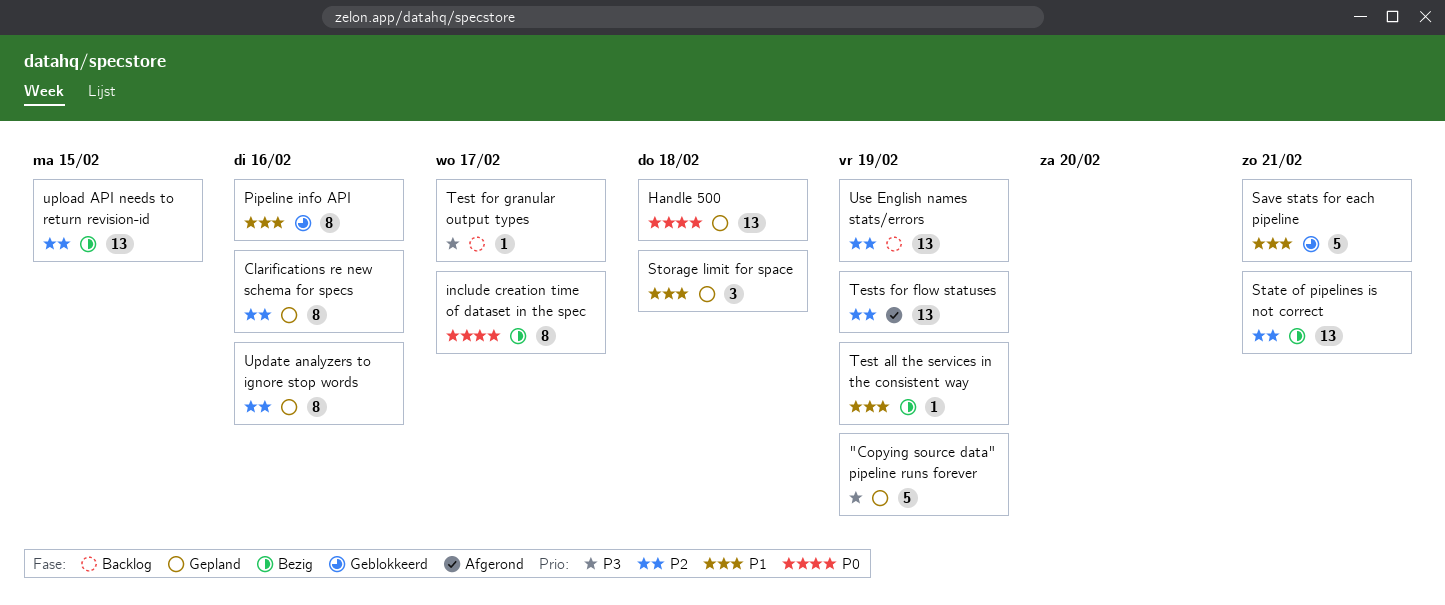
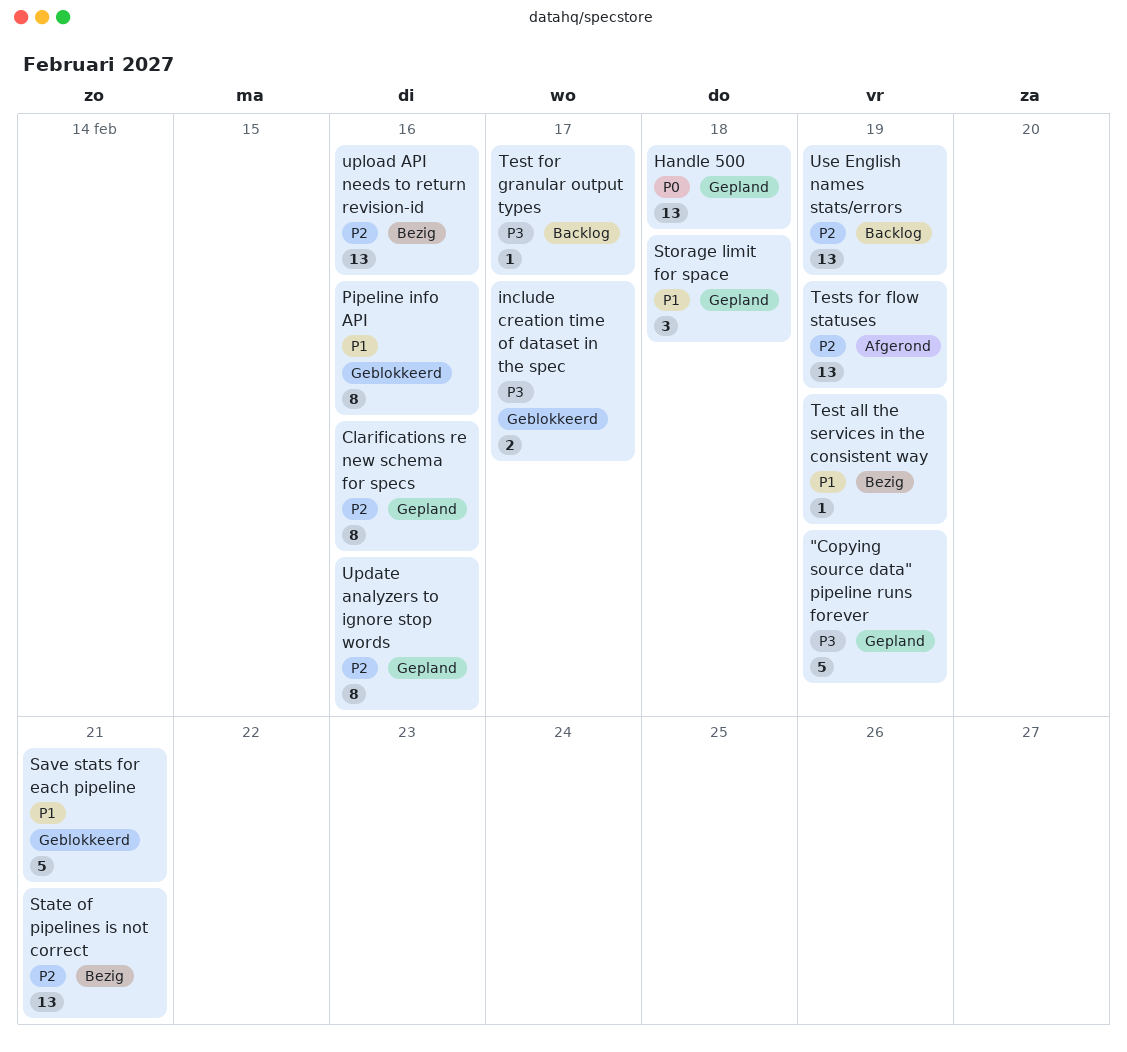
include creation time of dataset in the spec, status: Bezig -> Geblokkeerd
include creation time of dataset in the spec, priority: P0 -> P3
include creation time of dataset in the spec, estimate: 8 -> 2
upload API needs to return revision-id, due: Feb 15 -> Feb 16

